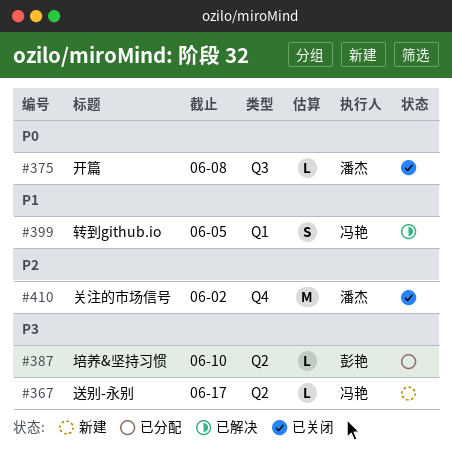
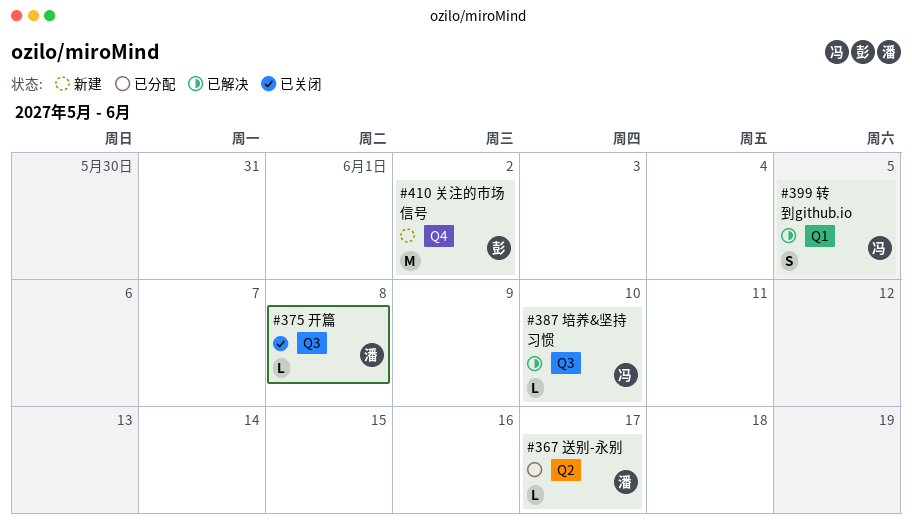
#367, status: 新建 -> 已分配
#367, owner: 冯艳 -> 潘杰
#387, status: 已分配 -> 已解决
#387, owner: 彭艳 -> 冯艳
#387, label: Q2 -> Q3
#410, status: 已关闭 -> 新建
#410, owner: 潘杰 -> 彭艳

